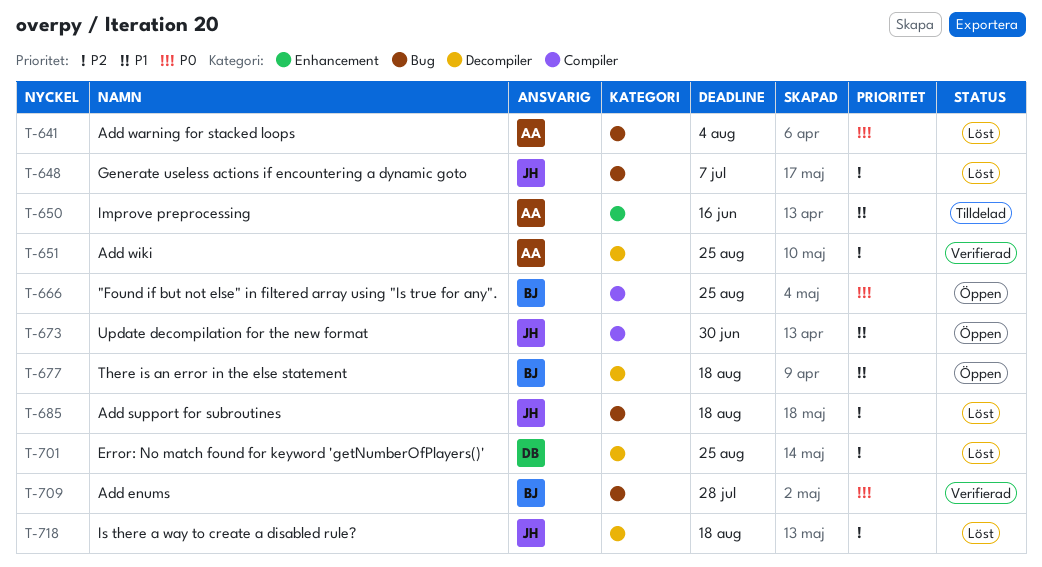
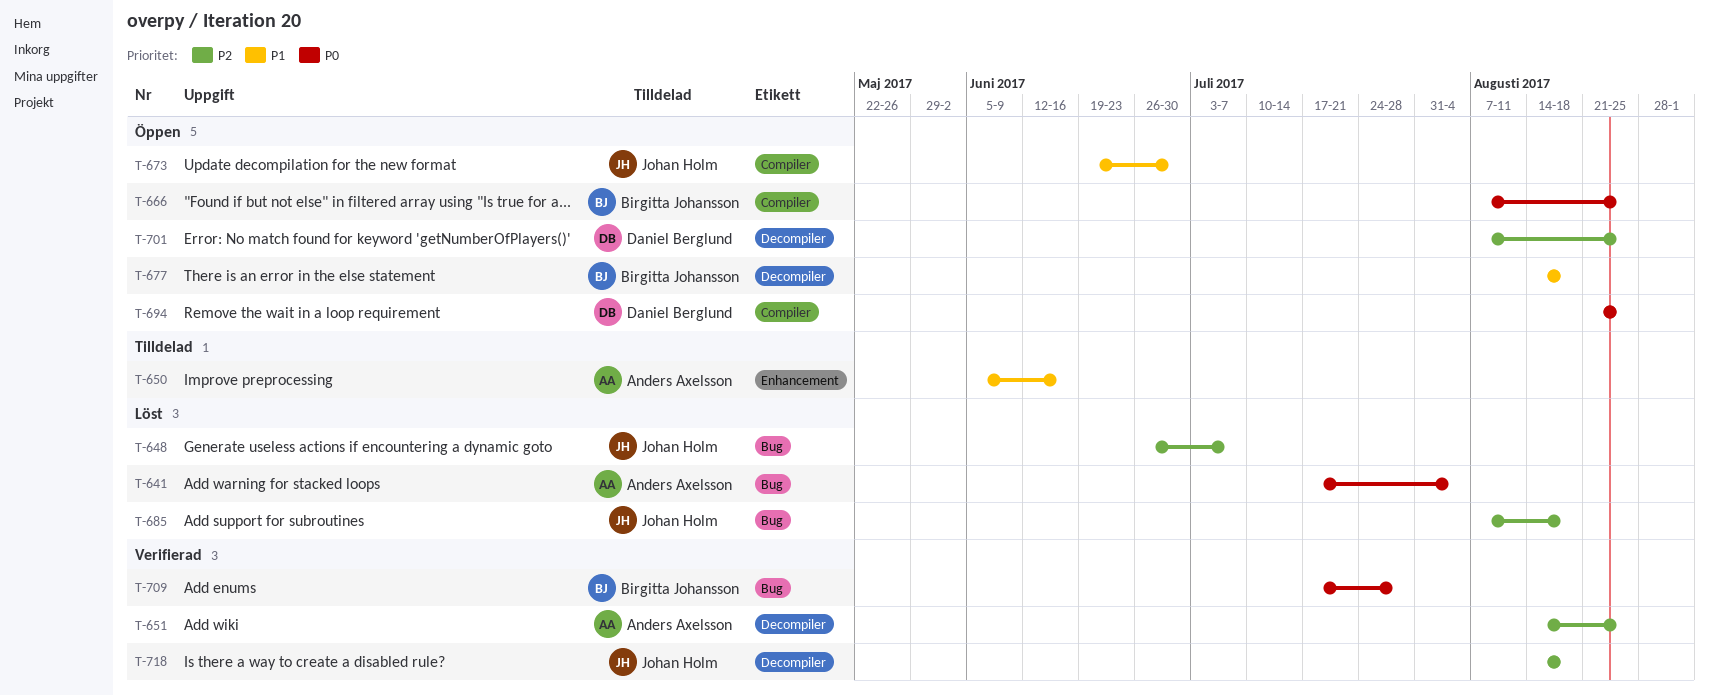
T-694: none -> present
T-701, status: Löst -> Öppen
T-718, status: Löst -> Verifierad

